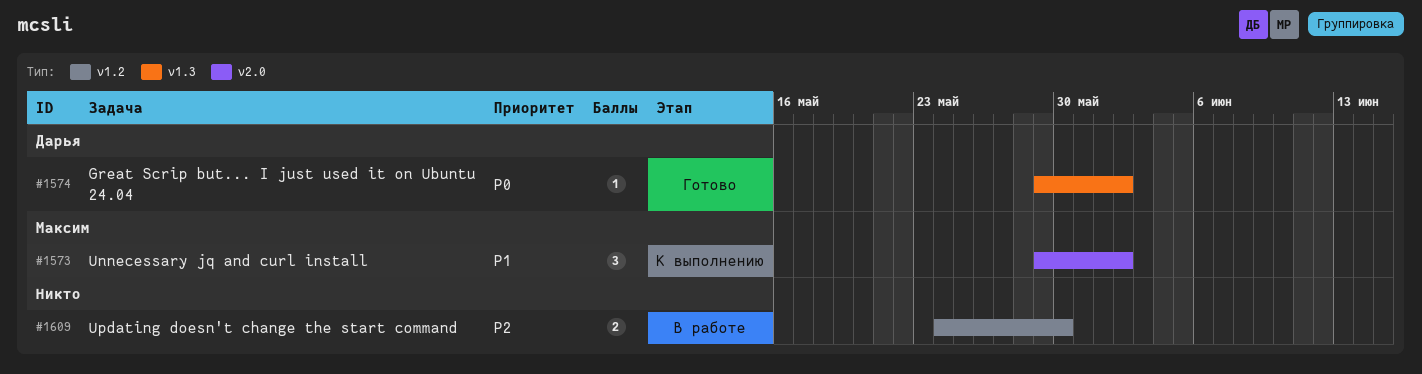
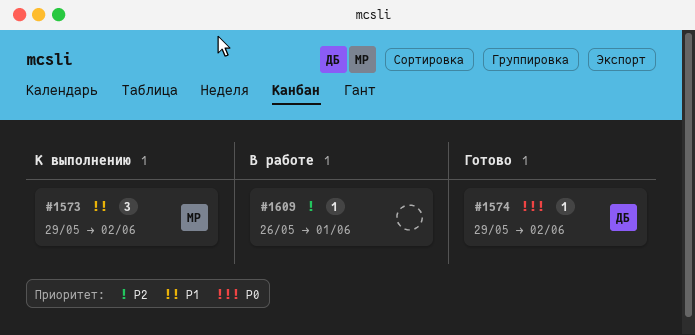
#1609, estimate: 2 -> 1
#1609, start: May 24 -> May 26
#1609, due: May 30 -> Jun 1

